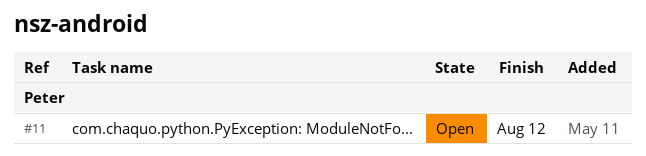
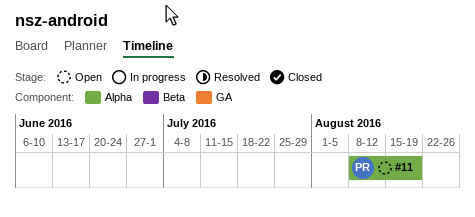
#11, due: Aug 12 -> Aug 19

